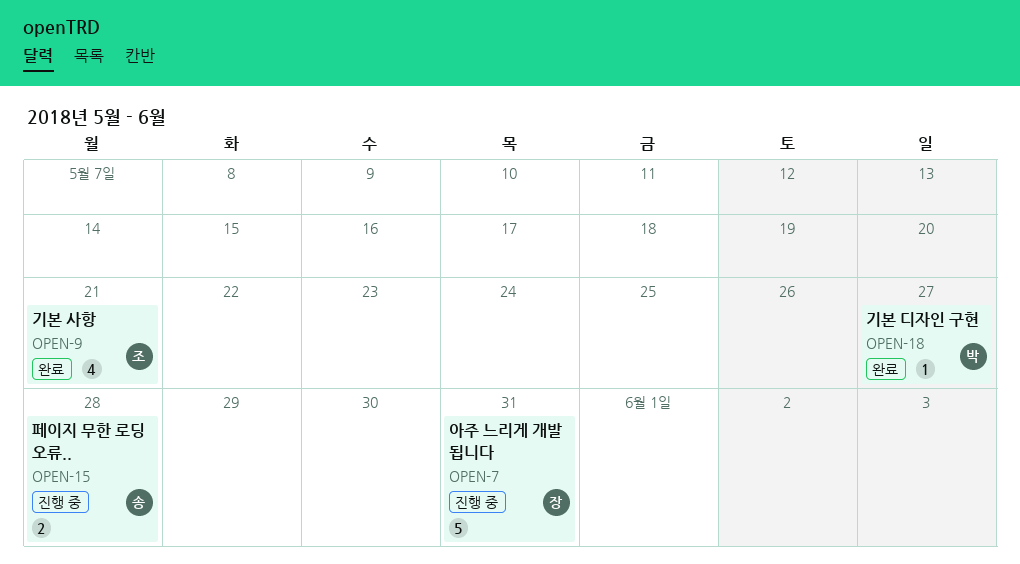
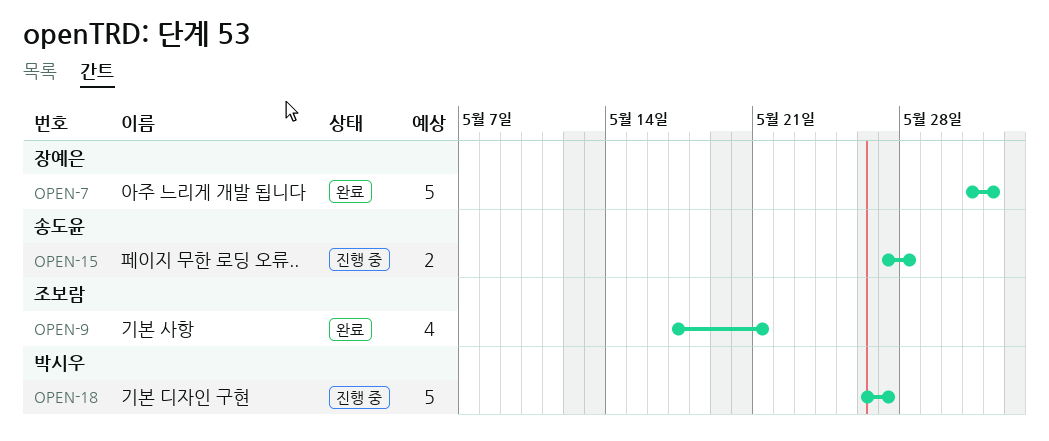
OPEN-7, status: 진행 중 -> 완료
OPEN-7, due: May 31 -> Jun 1
OPEN-18, status: 완료 -> 진행 중
OPEN-18, estimate: 1 -> 5

